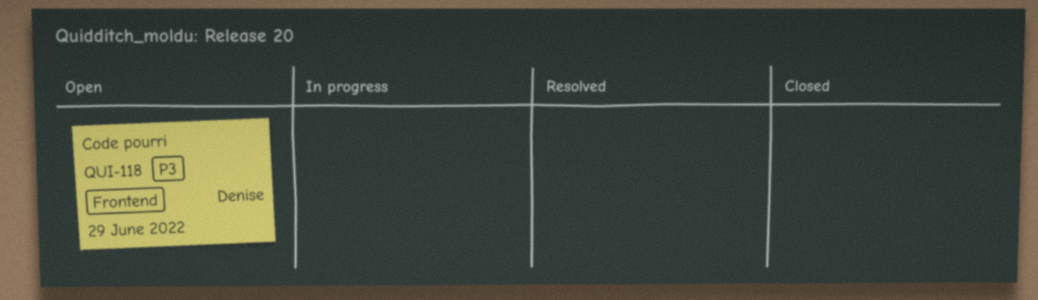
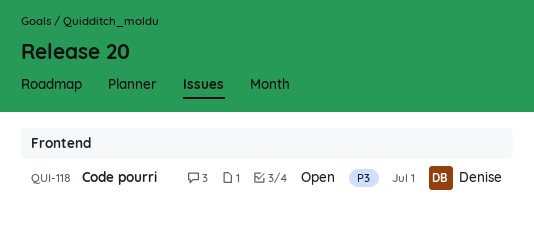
QUI-118, due: Jun 29 -> Jul 1

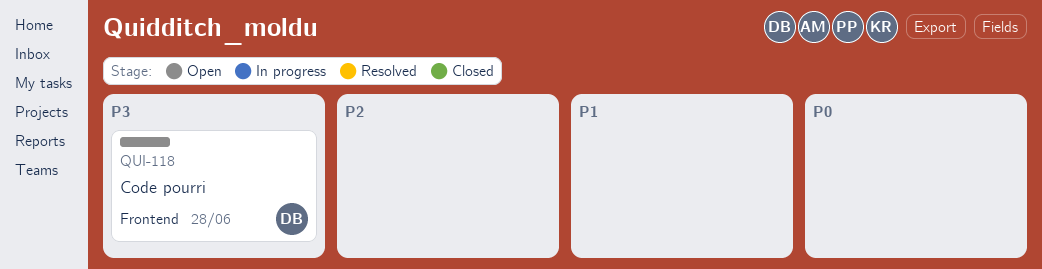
QUI-118, due: Jul 1 -> Jun 28

